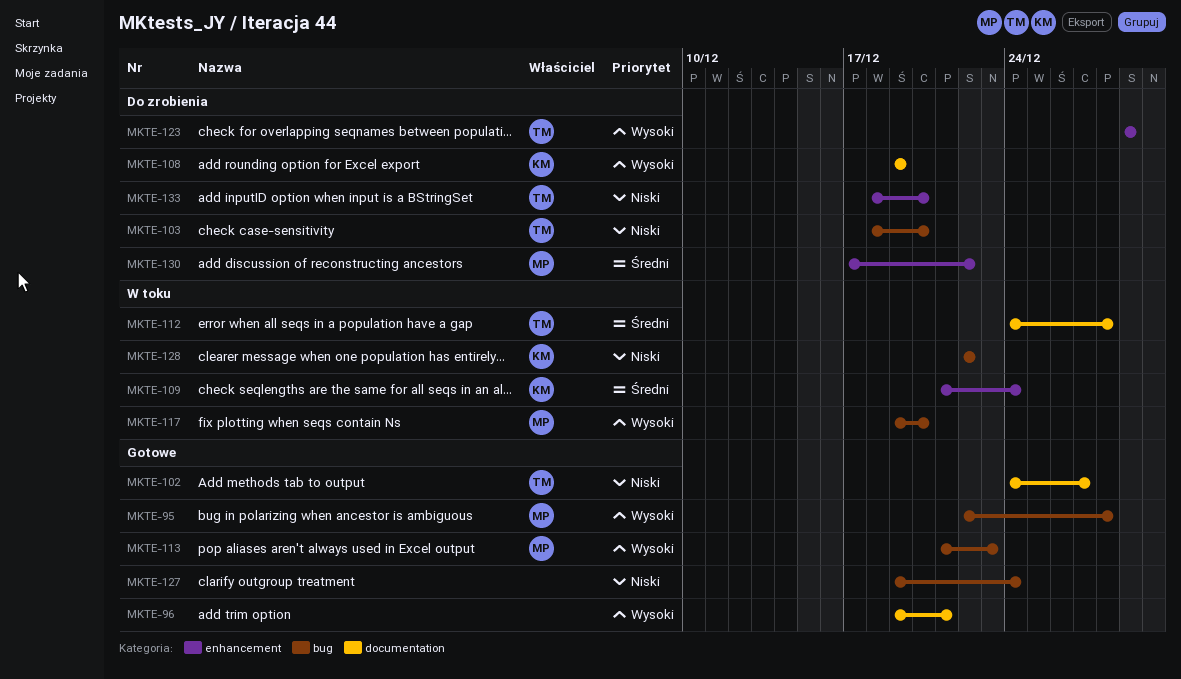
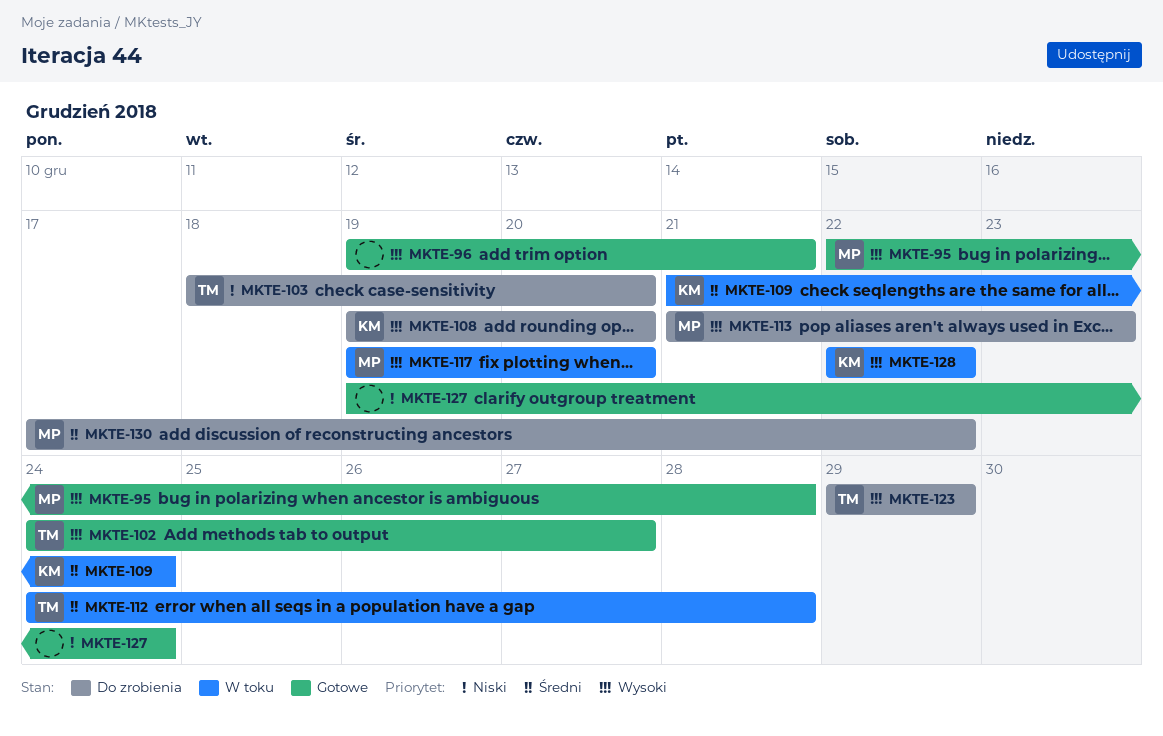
MKTE-102, priority: Niski -> Wysoki
MKTE-108, due: Dec 19 -> Dec 20
MKTE-113, status: Gotowe -> Do zrobienia
MKTE-128, priority: Niski -> Wysoki
MKTE-133: present -> none

